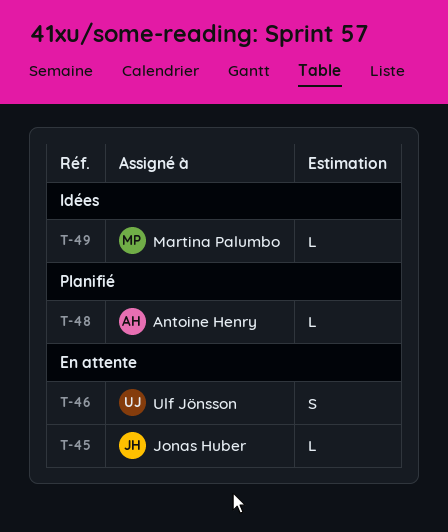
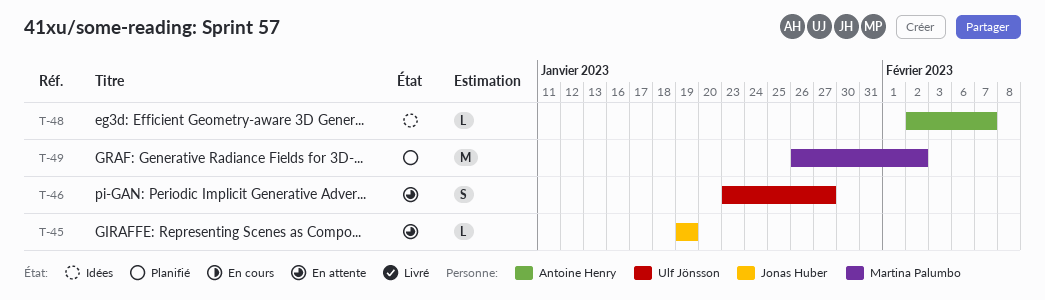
T-48, status: Planifié -> Idées
T-49, status: Idées -> Planifié
T-49, estimate: L -> M

